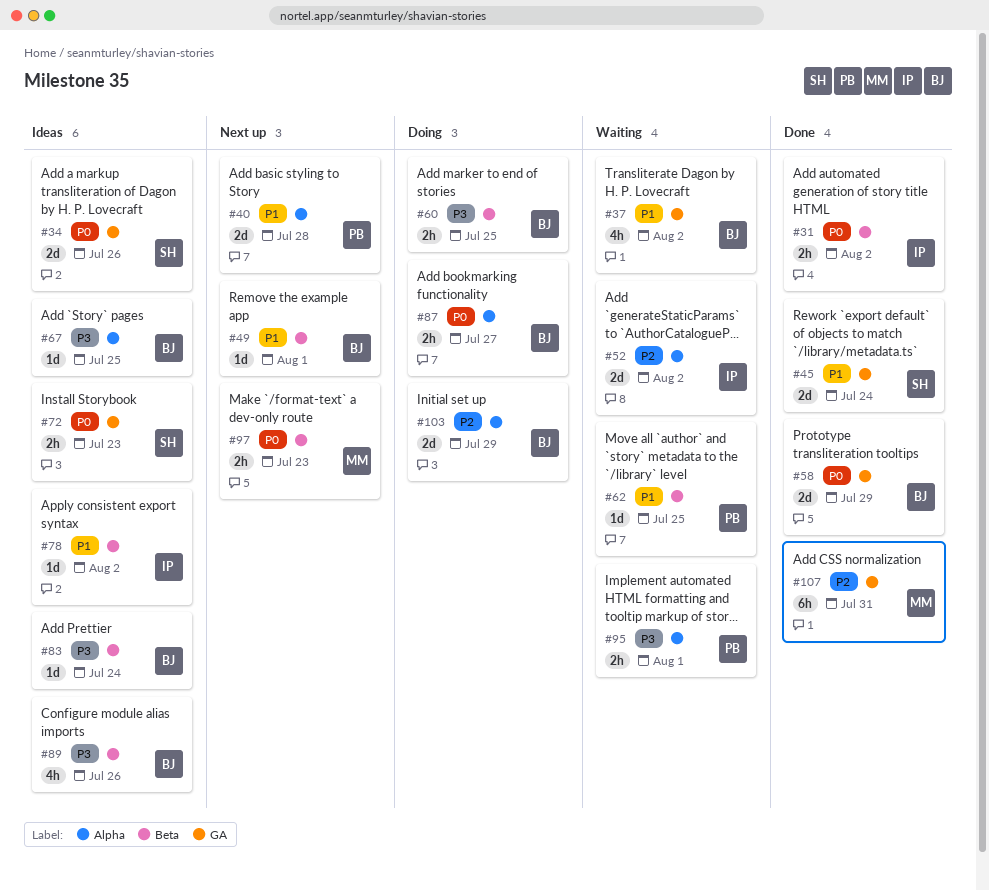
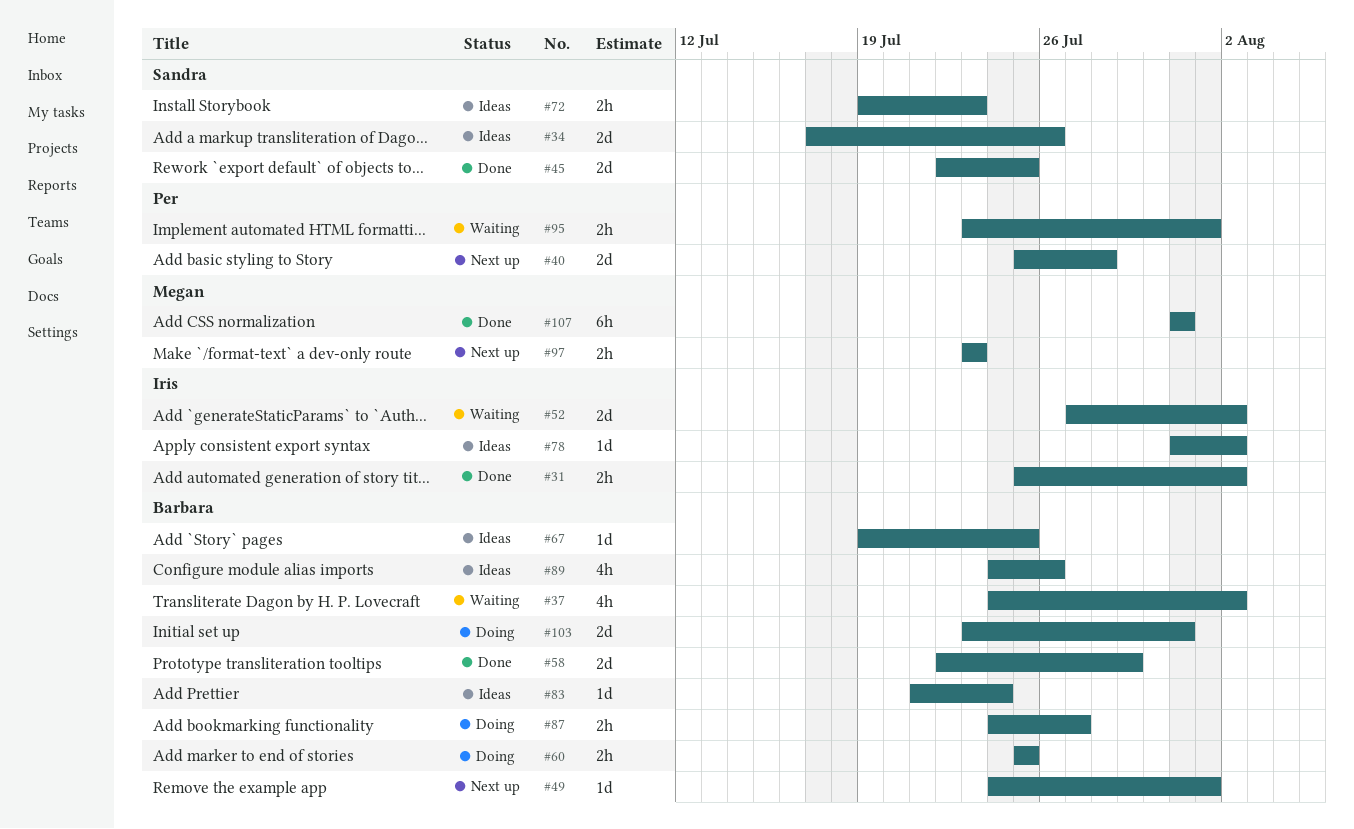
#45, due: Jul 24 -> Jul 25
#62: present -> none
#103, due: Jul 29 -> Jul 31

